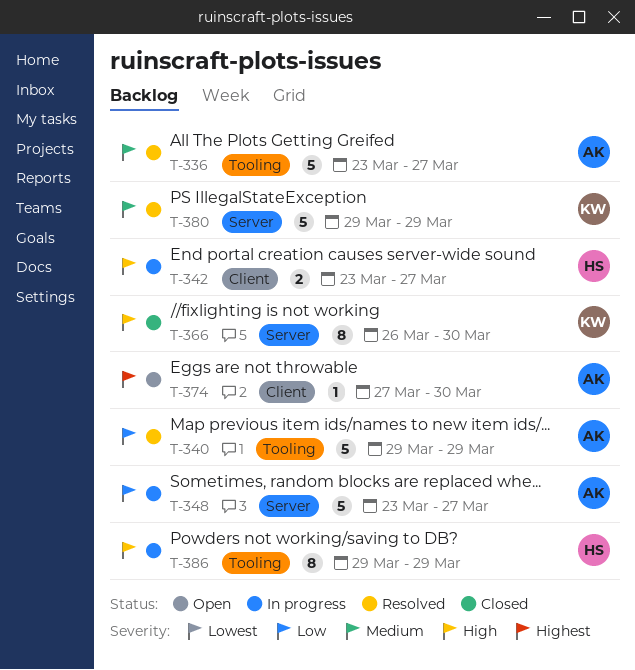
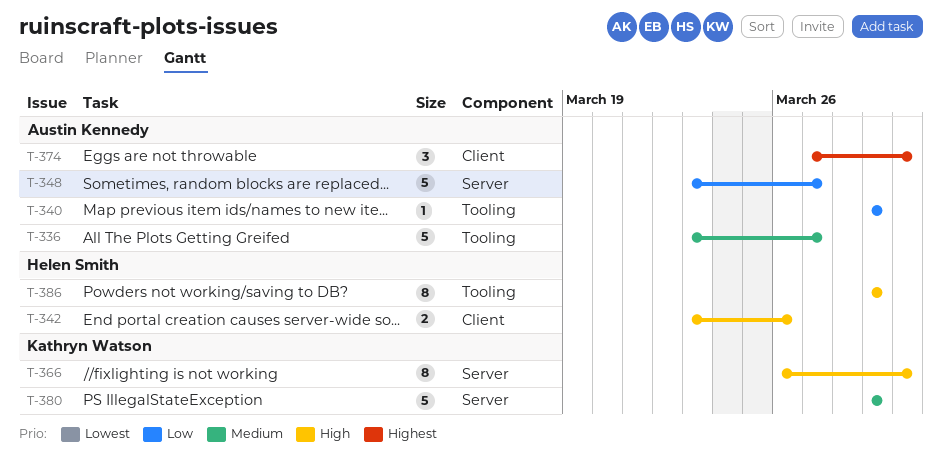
T-340, estimate: 5 -> 1
T-342, due: Mar 27 -> Mar 26
T-374, estimate: 1 -> 3

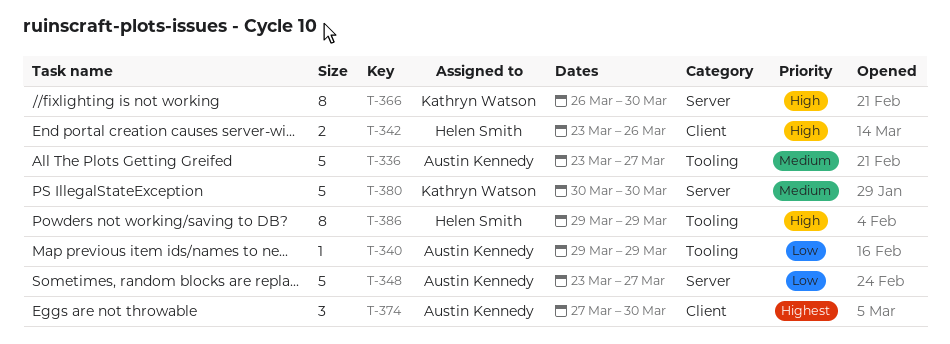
T-380, start: Mar 29 -> Mar 30
T-380, due: Mar 29 -> Mar 30

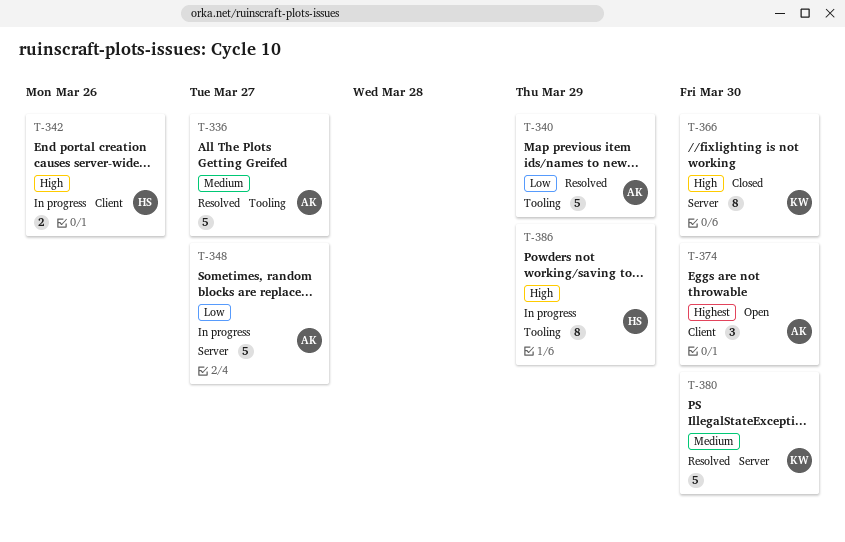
T-340, estimate: 1 -> 5

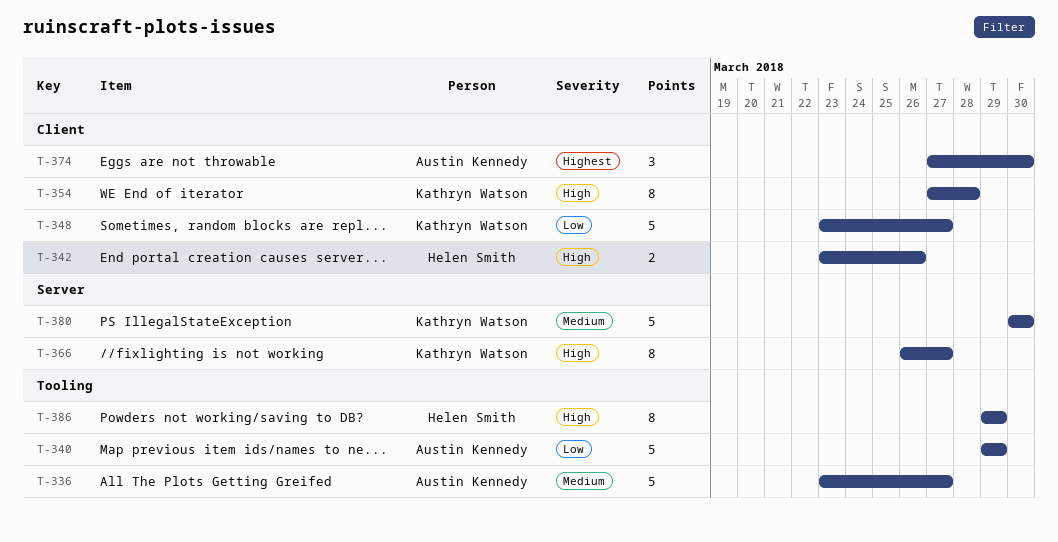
T-348, owner: Austin Kennedy -> Kathryn Watson
T-348, label: Server -> Client
T-354: none -> present
T-366, due: Mar 30 -> Mar 27

